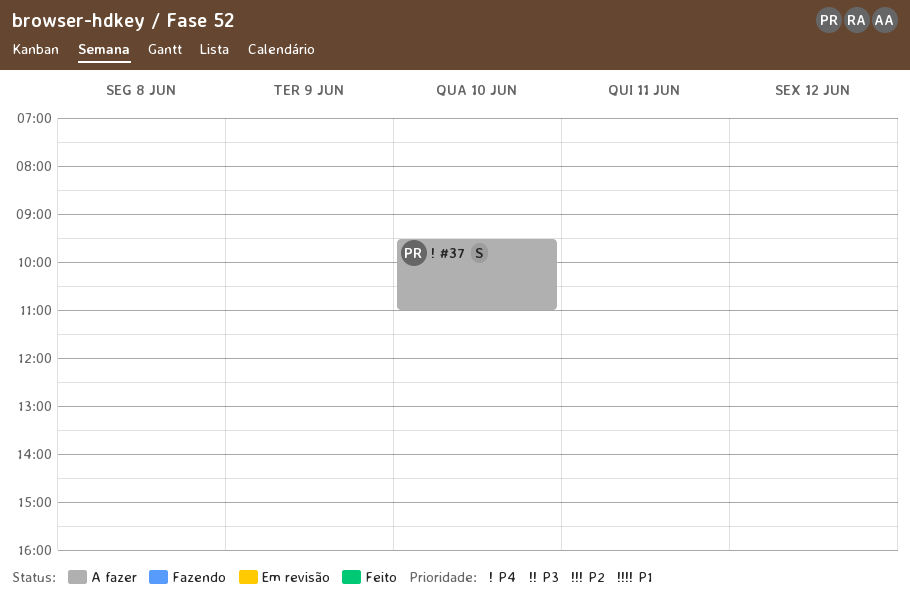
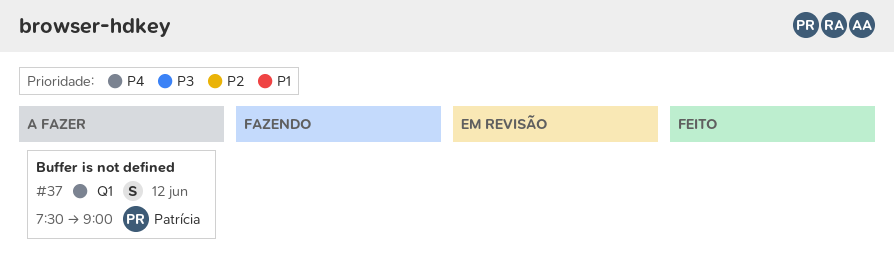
#37, day: Jun 10 -> Jun 12
#37, begins: 09:30 -> 07:30
#37, ends: 11:00 -> 09:00

